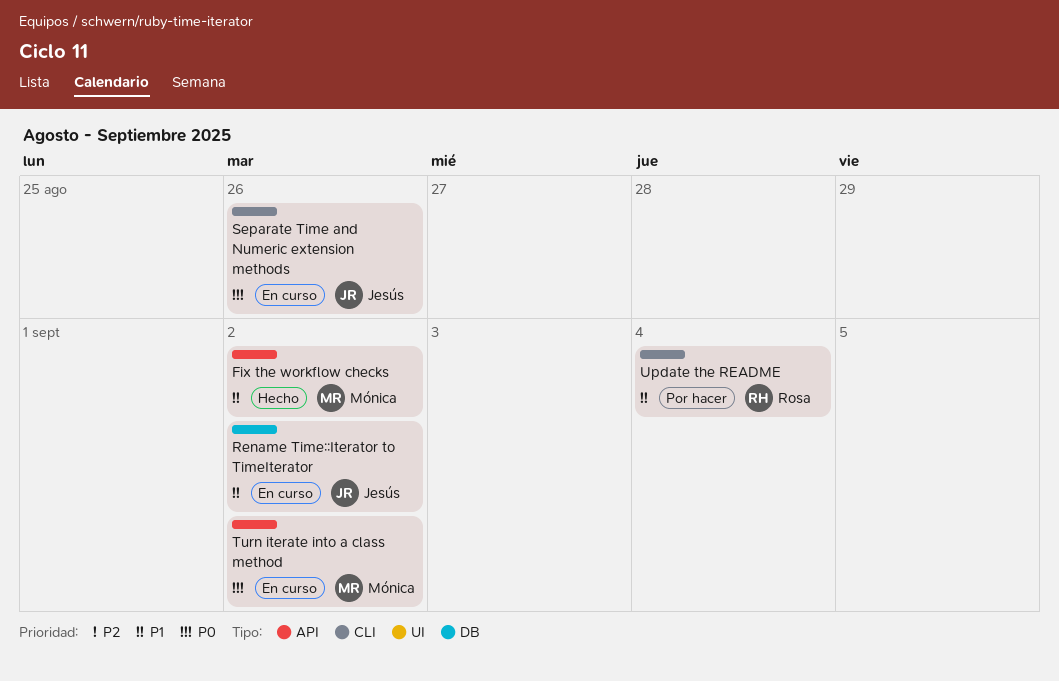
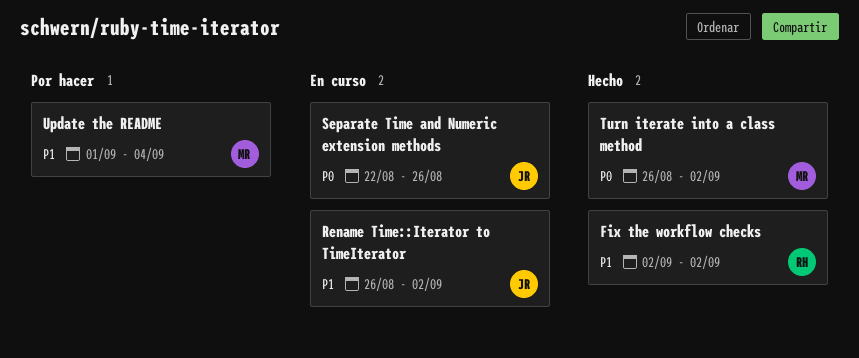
Fix the workflow checks, owner: Mónica -> Rosa
Turn iterate into a class method, status: En curso -> Hecho
Update the README, owner: Rosa -> Mónica

